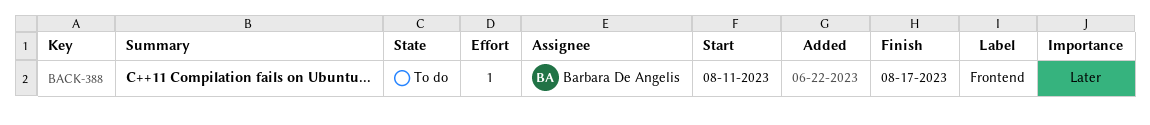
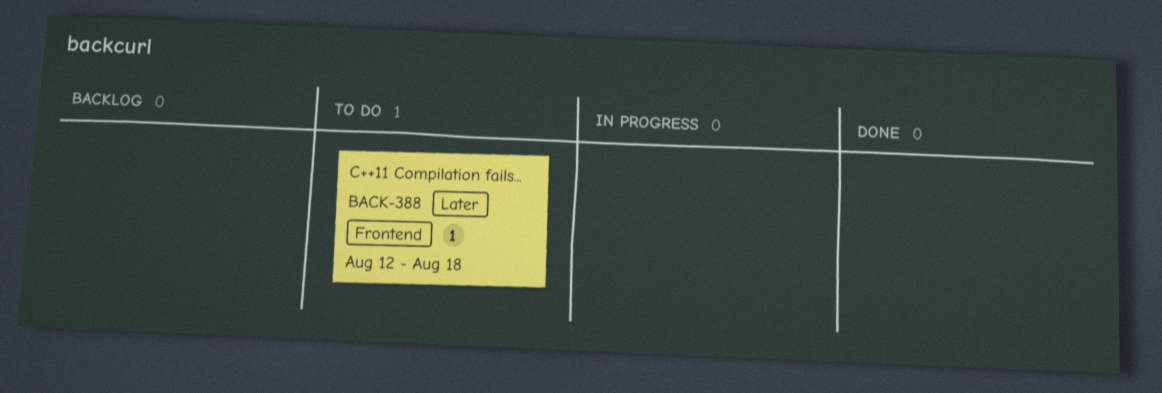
BACK-388, start: Aug 11 -> Aug 12
BACK-388, due: Aug 17 -> Aug 18

